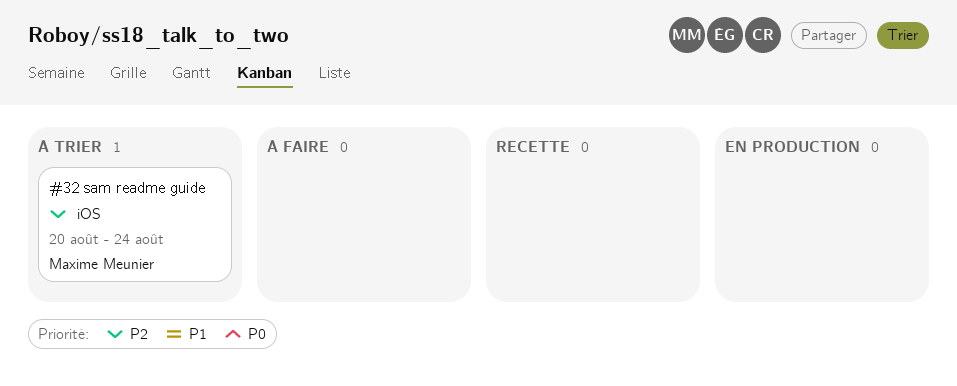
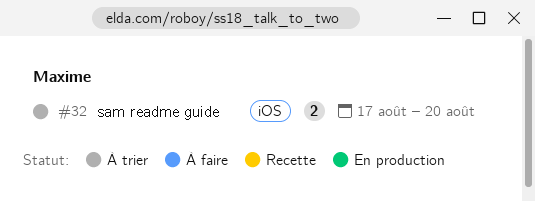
#32, start: Aug 20 -> Aug 17
#32, due: Aug 24 -> Aug 20

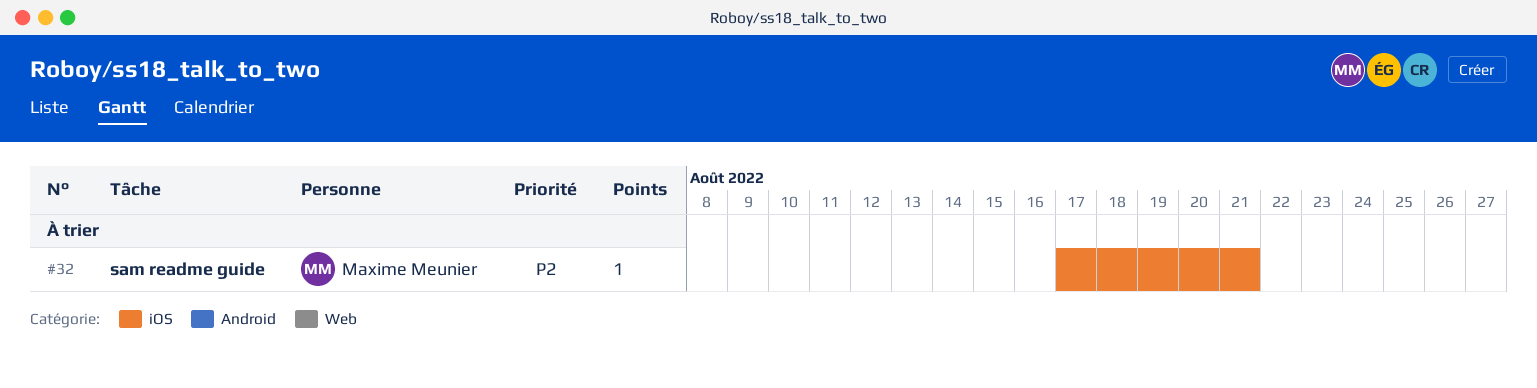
#32, estimate: 2 -> 1
#32, due: Aug 20 -> Aug 21

